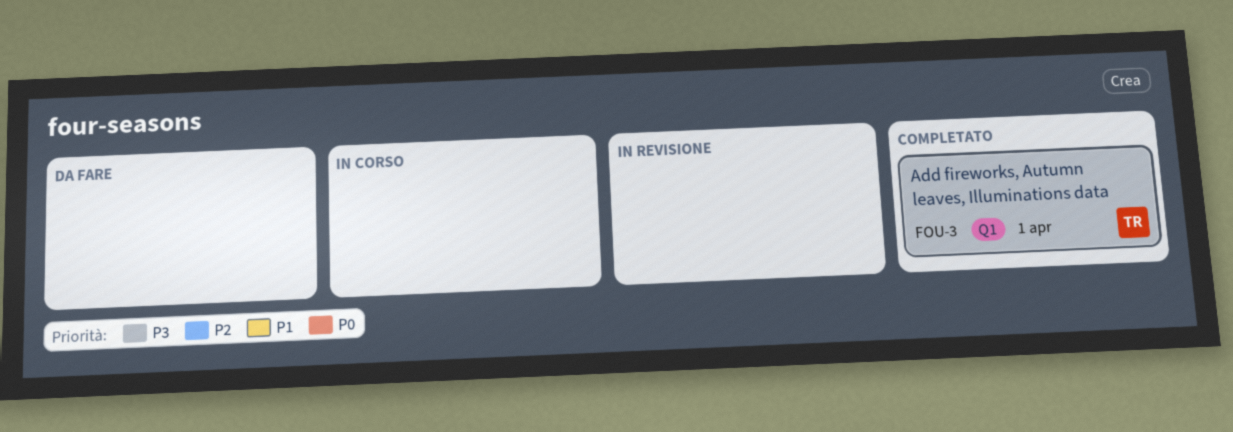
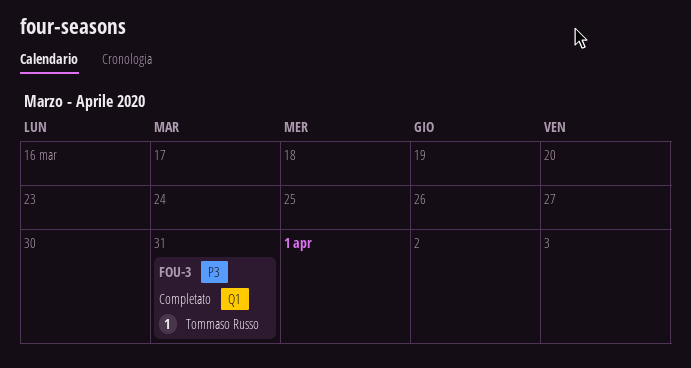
FOU-3, due: Apr 1 -> Mar 31

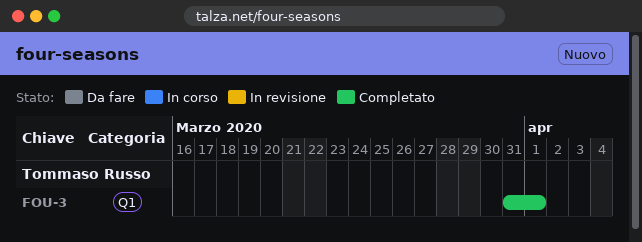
FOU-3, due: Mar 31 -> Apr 1

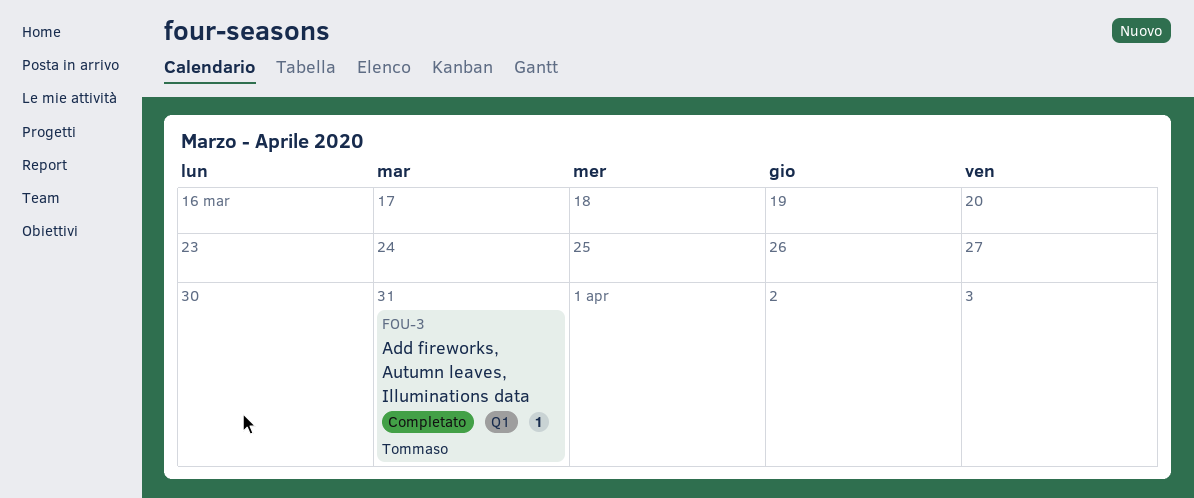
FOU-3, due: Apr 1 -> Mar 31

